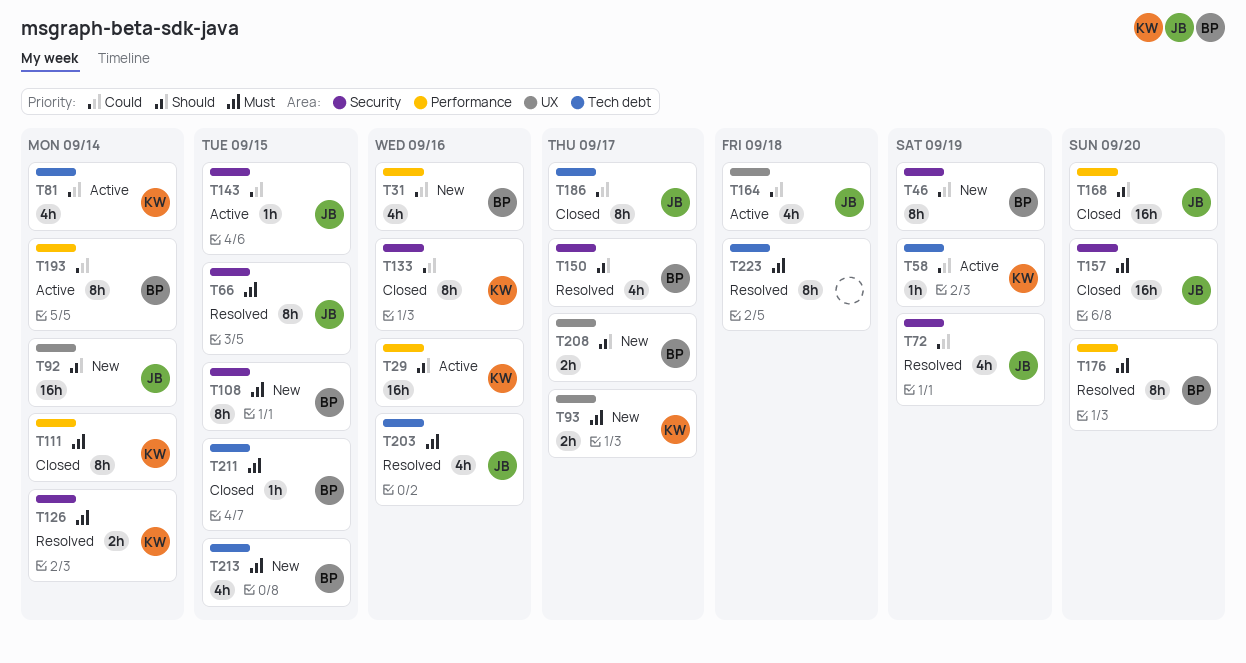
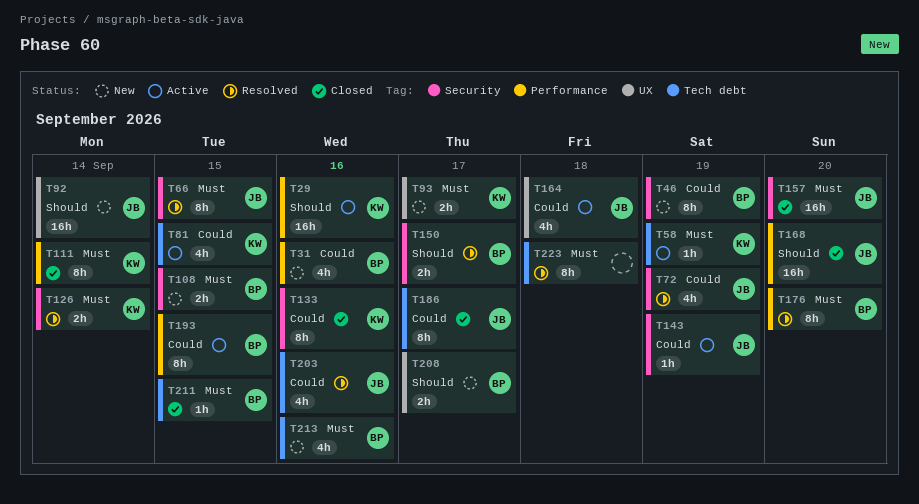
T58, priority: Could -> Must
T81, due: Sep 14 -> Sep 15
T108, estimate: 8h -> 2h
T143, due: Sep 15 -> Sep 19
T150, estimate: 4h -> 2h
T193, due: Sep 14 -> Sep 15
T203, priority: Must -> Could
T213, due: Sep 15 -> Sep 16

